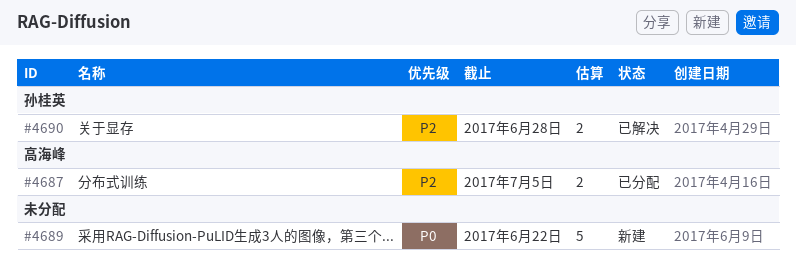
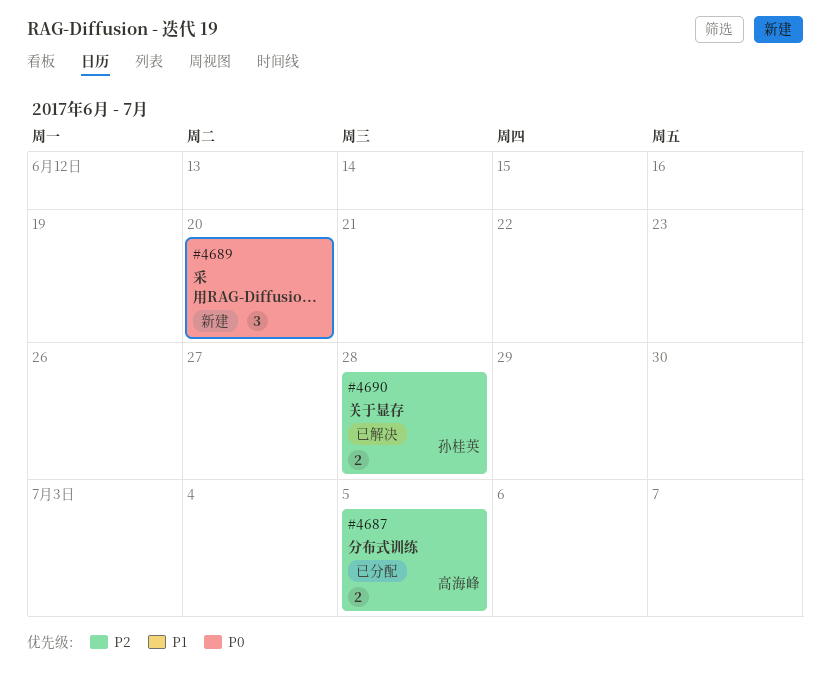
#4689, estimate: 5 -> 3
#4689, due: Jun 22 -> Jun 20

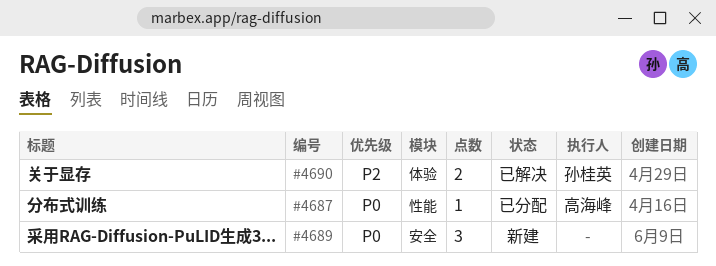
#4687, priority: P2 -> P0
#4687, estimate: 2 -> 1

